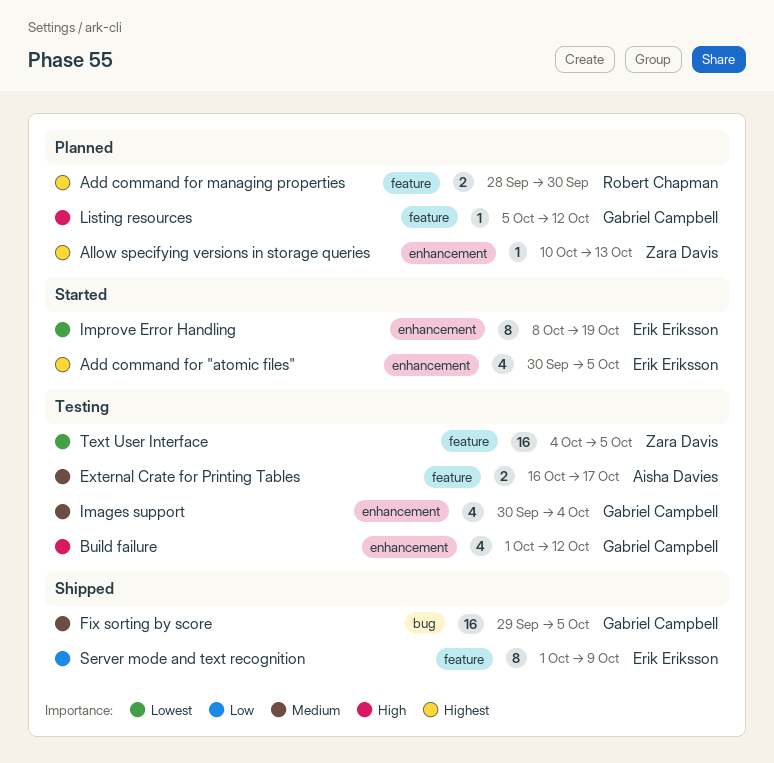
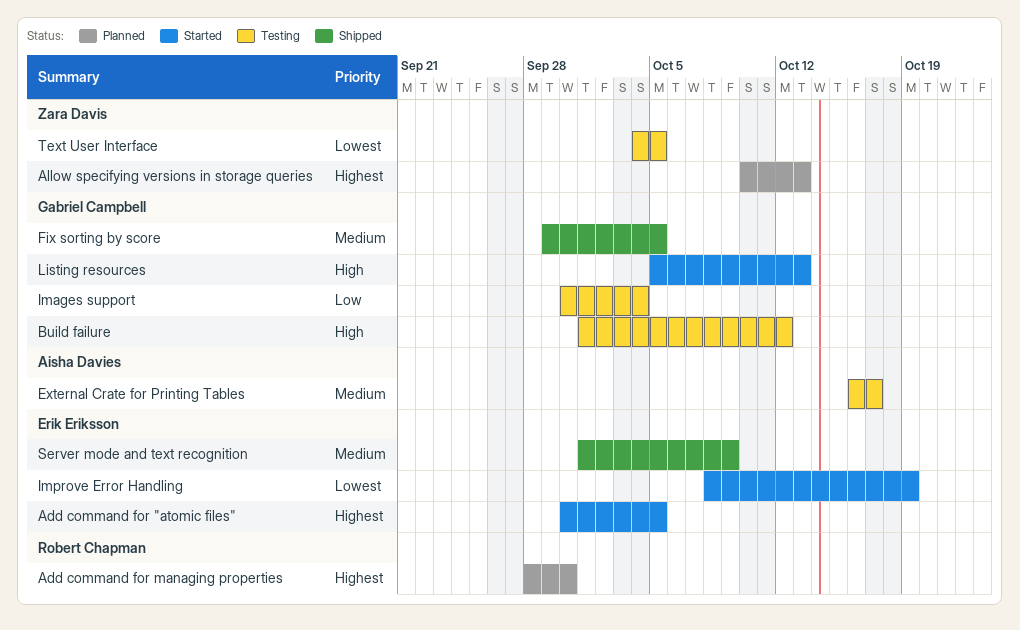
Images support, priority: Medium -> Low
Listing resources, status: Planned -> Started
Listing resources, due: Oct 12 -> Oct 13
Server mode and text recognition, priority: Low -> Medium

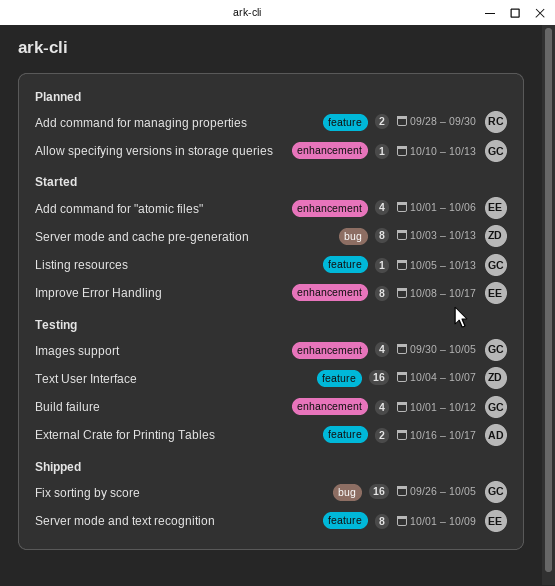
Add command for "atomic files", start: Sep 30 -> Oct 1
Add command for "atomic files", due: Oct 5 -> Oct 6
Allow specifying versions in storage queries, owner: Zara Davis -> Gabriel Campbell
Fix sorting by score, start: Sep 29 -> Sep 26
Images support, due: Oct 4 -> Oct 5
Improve Error Handling, due: Oct 19 -> Oct 17
Server mode and cache pre-generation: none -> present
Text User Interface, due: Oct 5 -> Oct 7

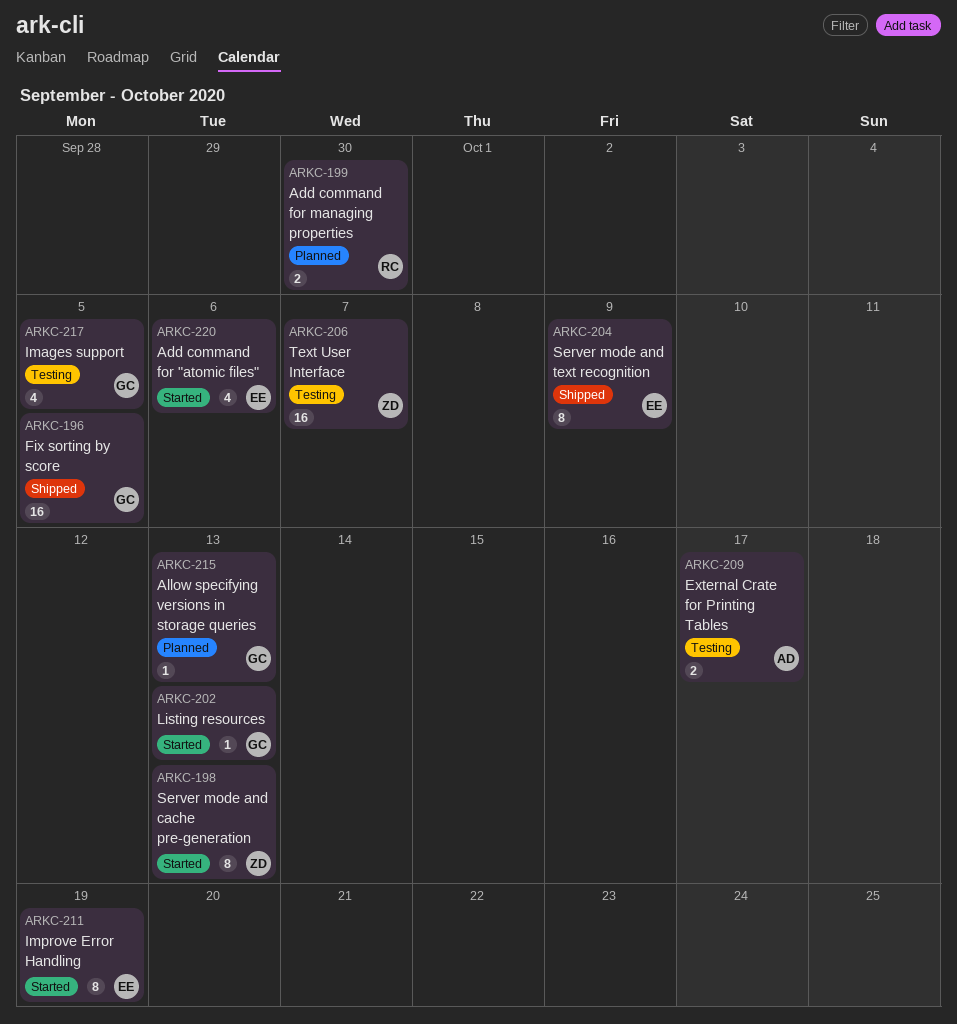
Build failure: present -> none
Improve Error Handling, due: Oct 17 -> Oct 19

